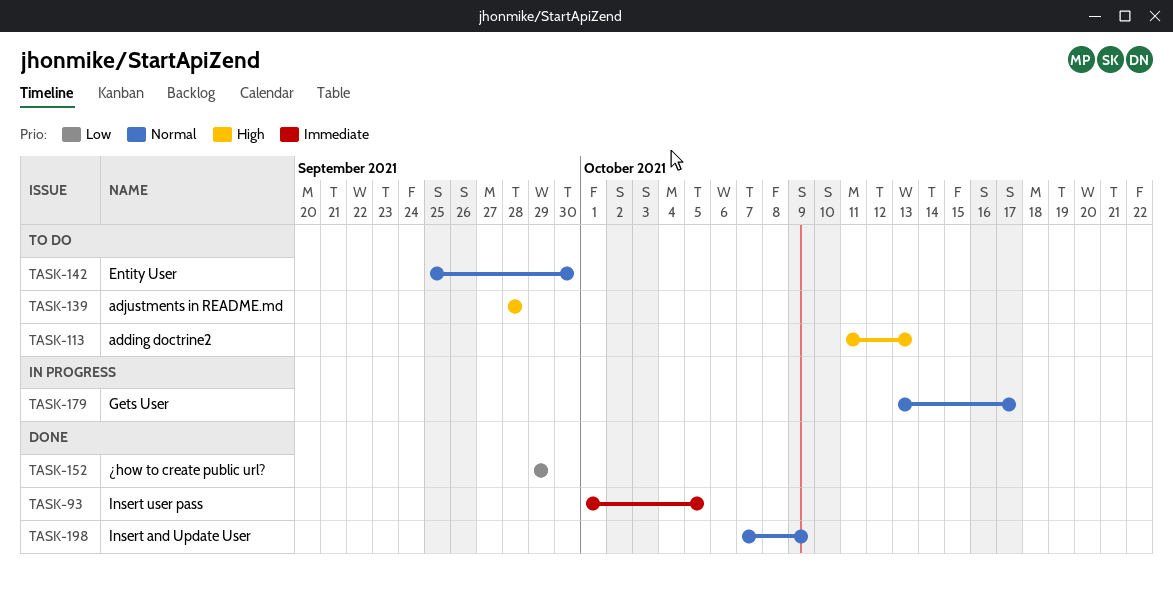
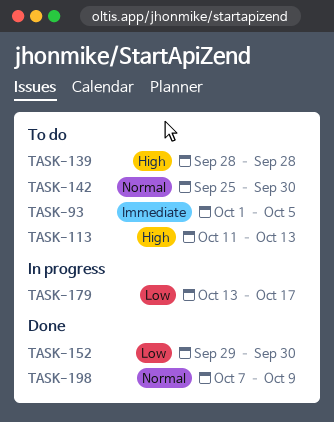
TASK-93, status: Done -> To do
TASK-152, due: Sep 29 -> Sep 30
TASK-179, priority: Normal -> Low

